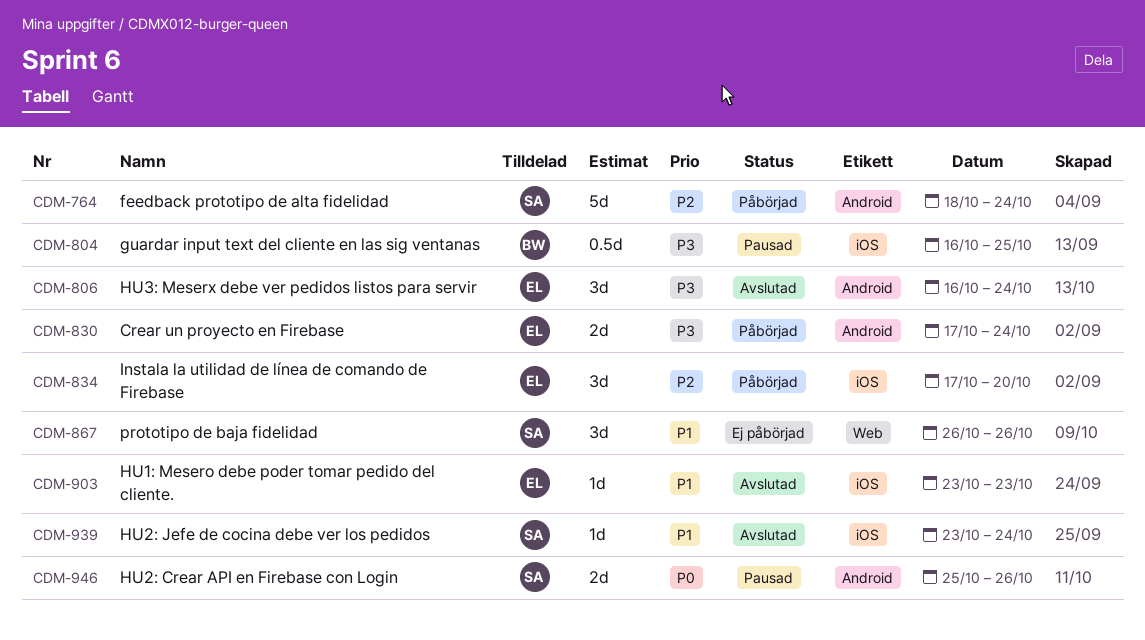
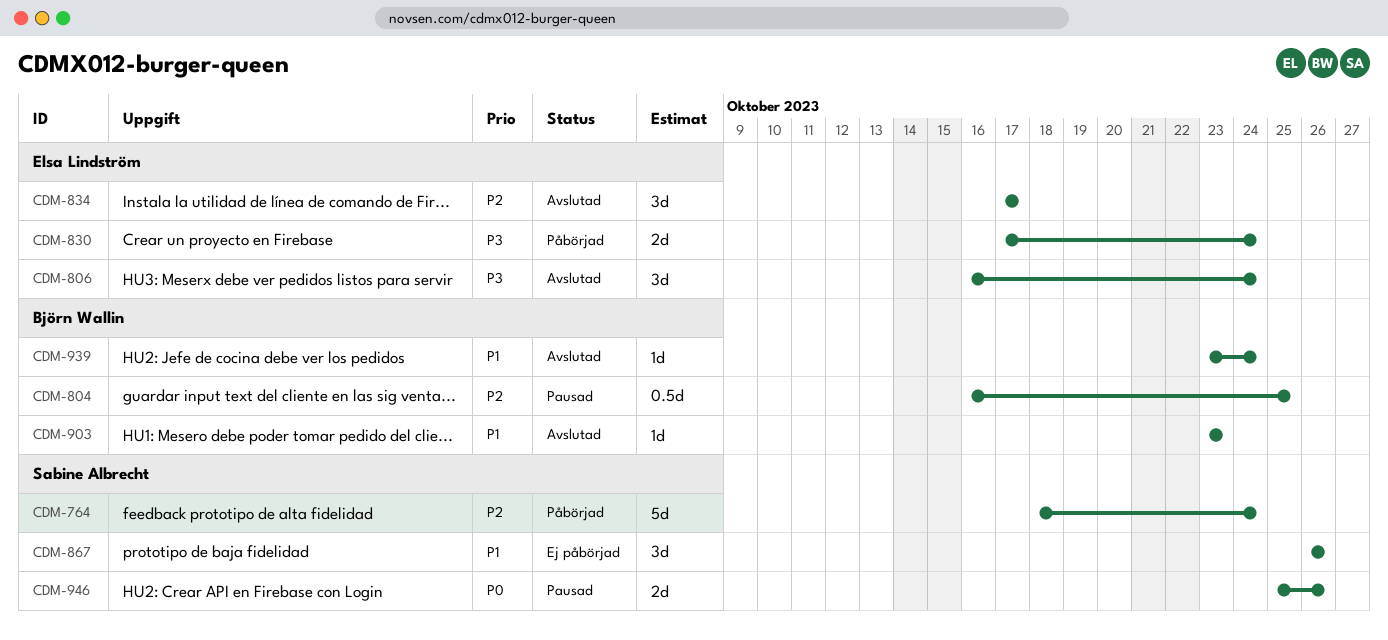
CDM-804, priority: P3 -> P2
CDM-834, status: Påbörjad -> Avslutad
CDM-834, due: Oct 20 -> Oct 17
CDM-903, owner: Elsa Lindström -> Björn Wallin
CDM-939, owner: Sabine Albrecht -> Björn Wallin

